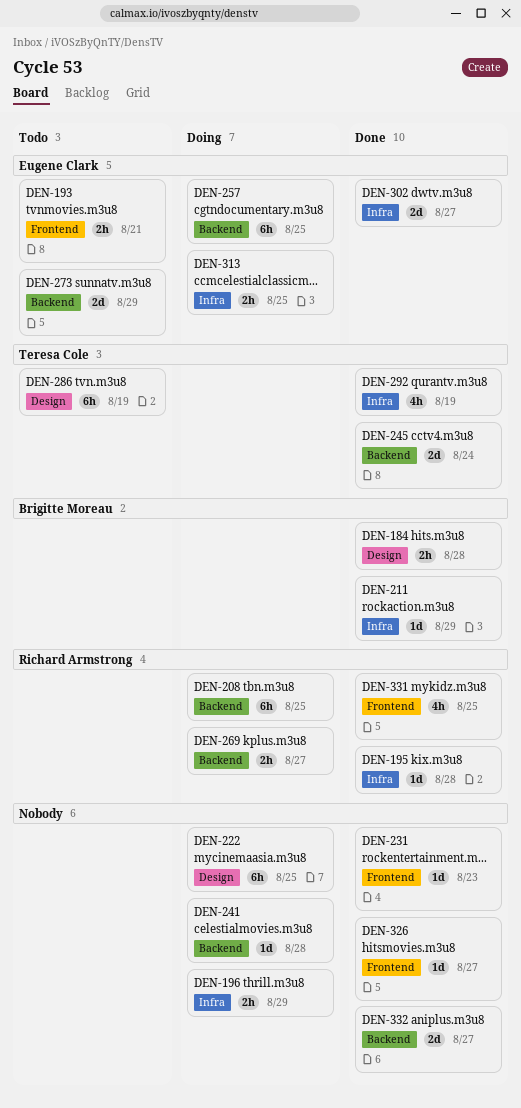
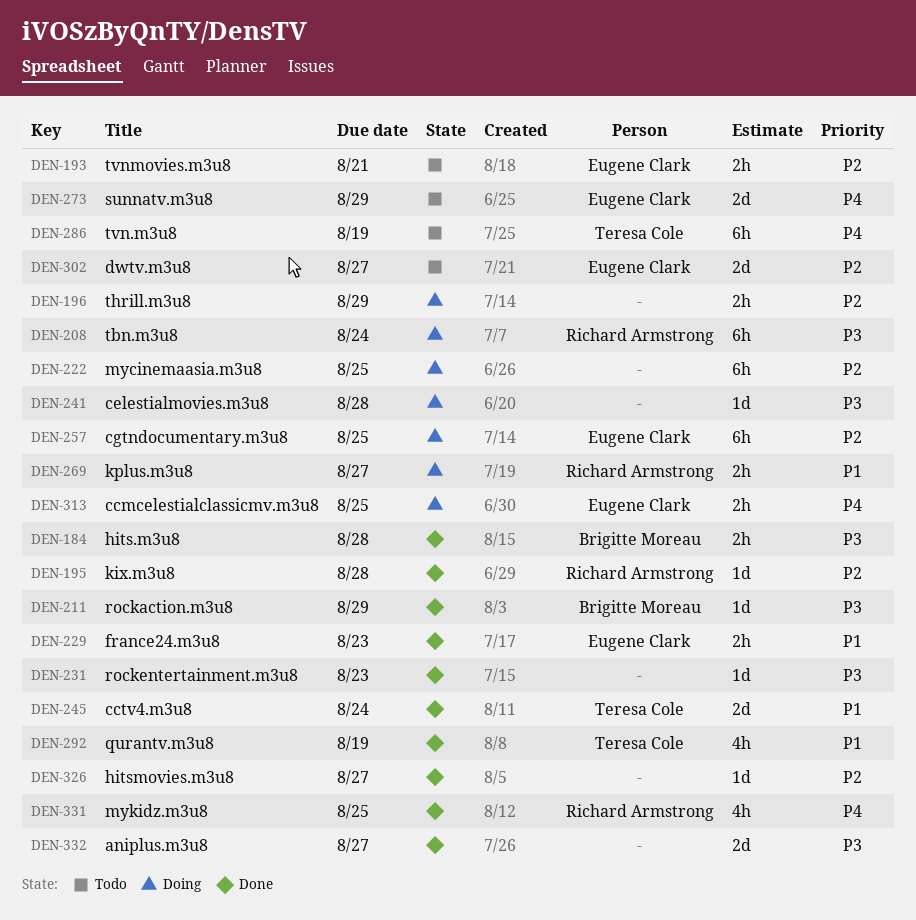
DEN-208, due: Aug 25 -> Aug 24
DEN-229: none -> present
DEN-302, status: Done -> Todo

